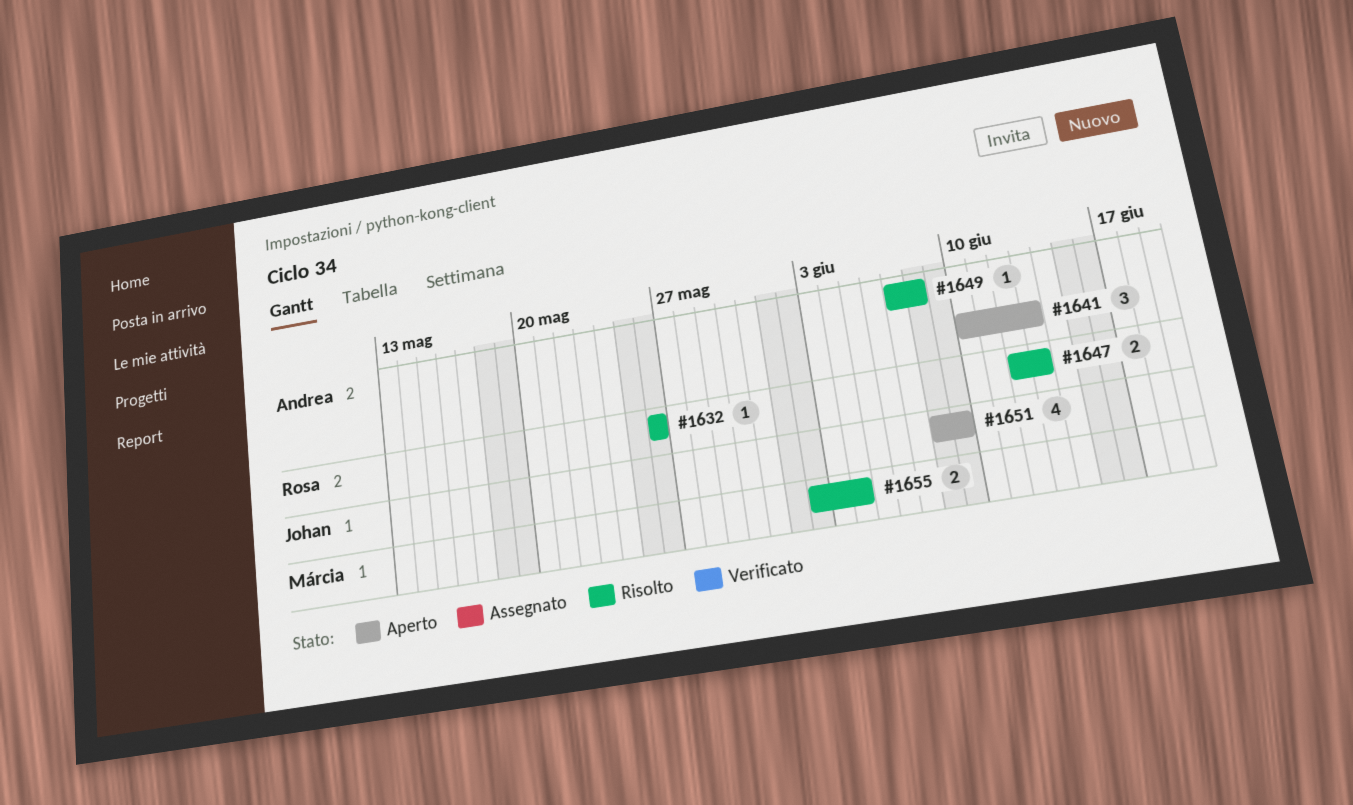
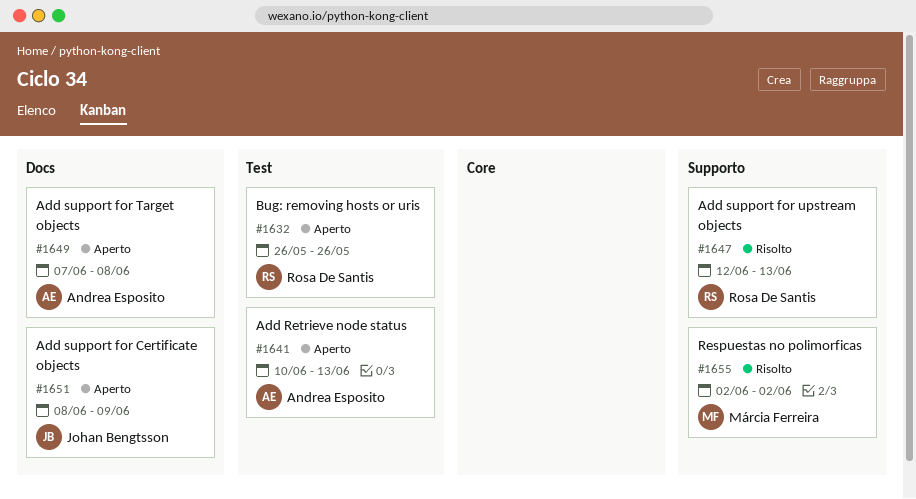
#1632, status: Risolto -> Aperto
#1649, status: Risolto -> Aperto
#1655, due: Jun 4 -> Jun 2

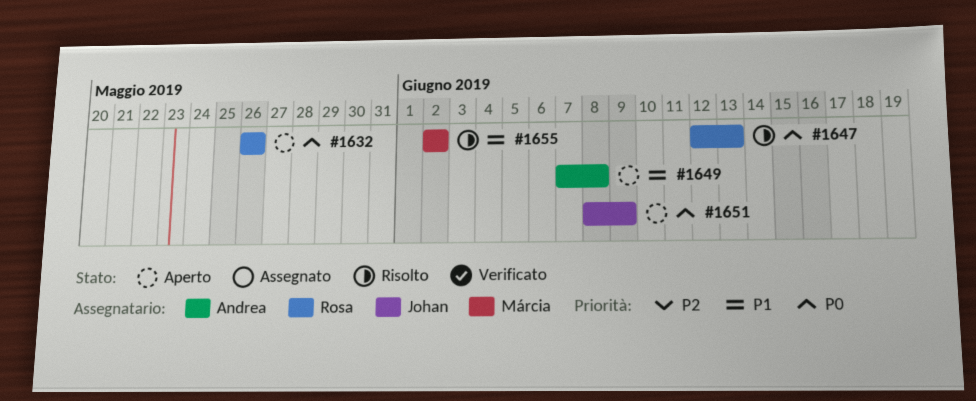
#1641: present -> none

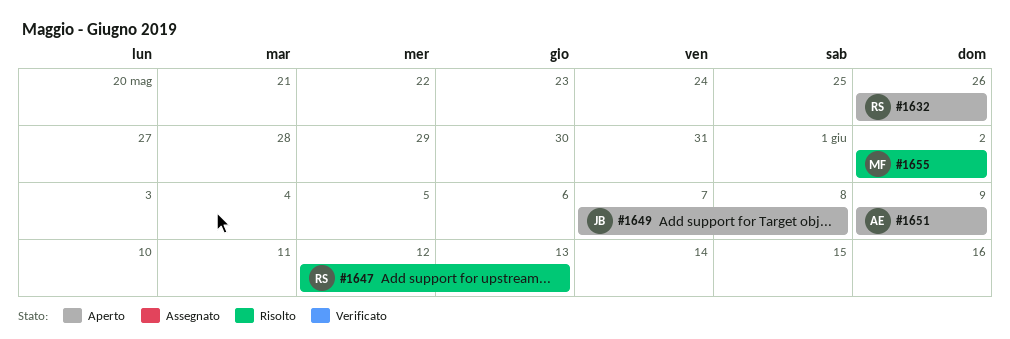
#1649, owner: Andrea -> Johan
#1651, owner: Johan -> Andrea
#1651, start: Jun 8 -> Jun 9

